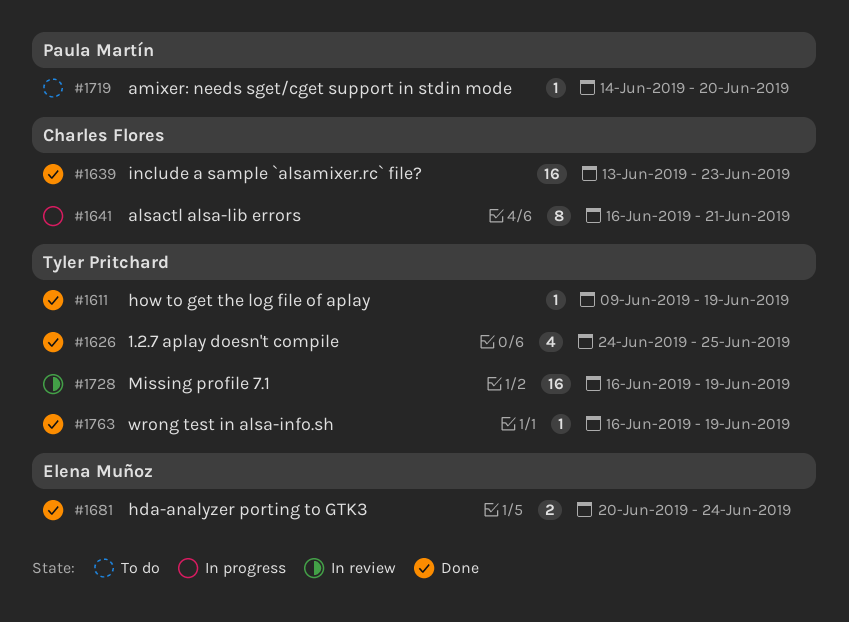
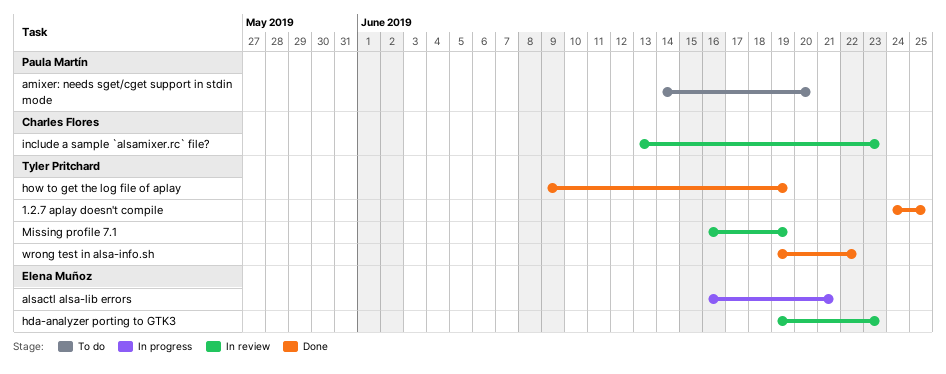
alsactl alsa-lib errors, owner: Charles Flores -> Elena Muñoz
hda-analyzer porting to GTK3, status: Done -> In review
hda-analyzer porting to GTK3, start: Jun 20 -> Jun 19
hda-analyzer porting to GTK3, due: Jun 24 -> Jun 23
include a sample `alsamixer.rc` file?, status: Done -> In review
wrong test in alsa-info.sh, start: Jun 16 -> Jun 19
wrong test in alsa-info.sh, due: Jun 19 -> Jun 22

